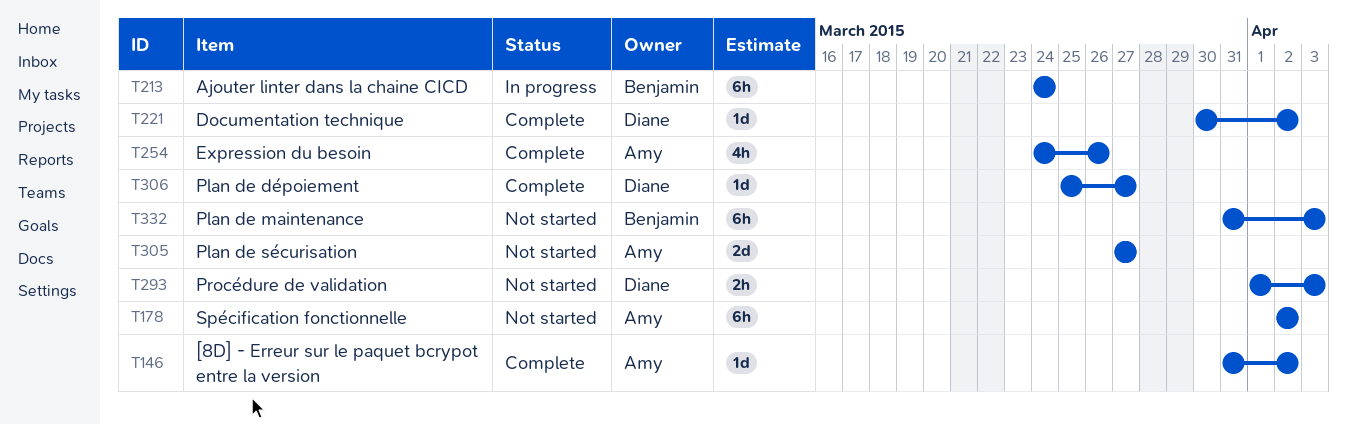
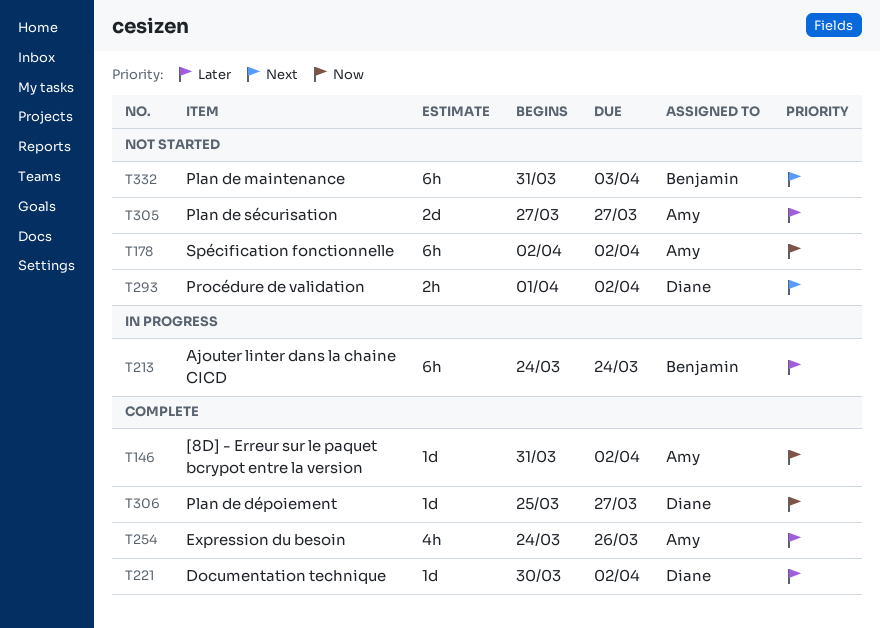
T293, due: Apr 3 -> Apr 2

